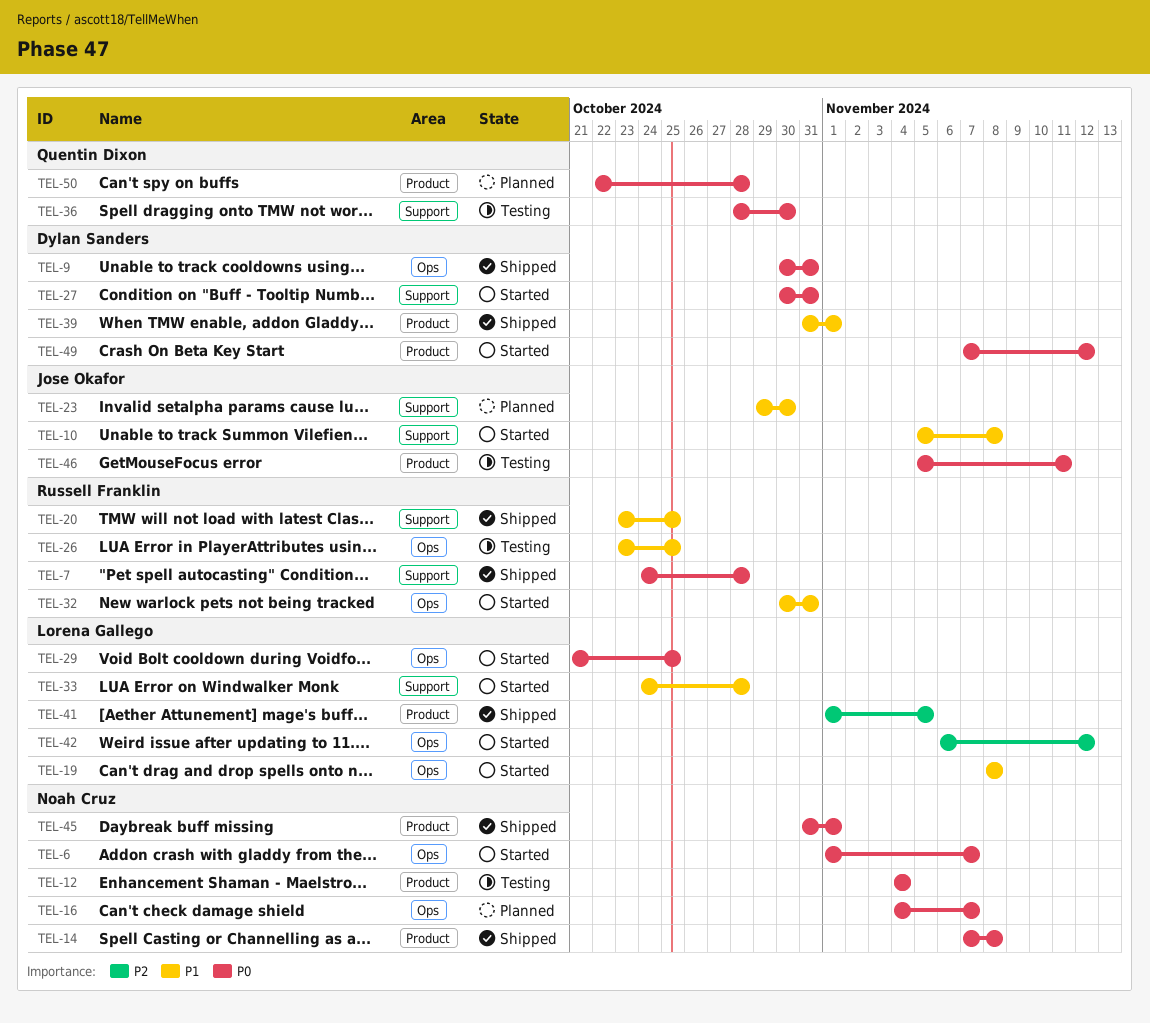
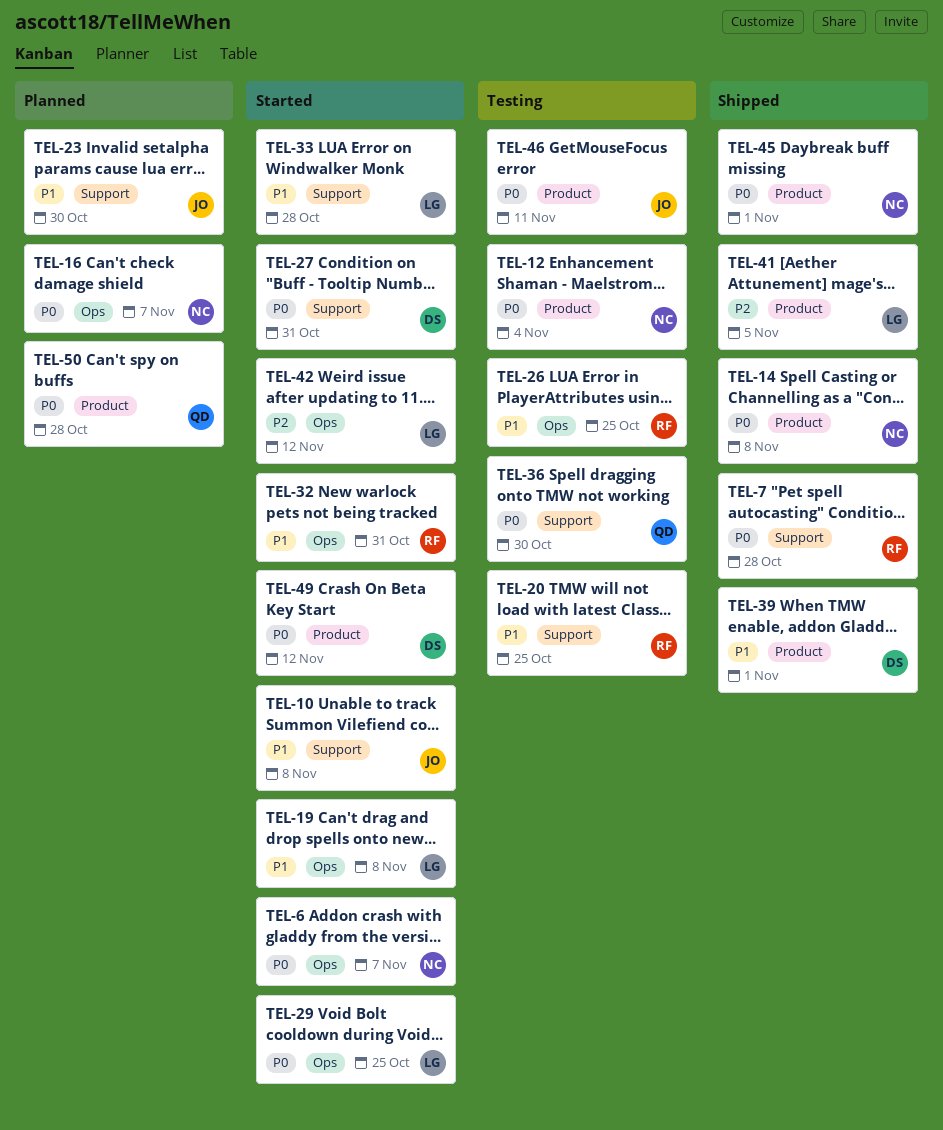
TEL-9: present -> none
TEL-20, status: Shipped -> Testing

